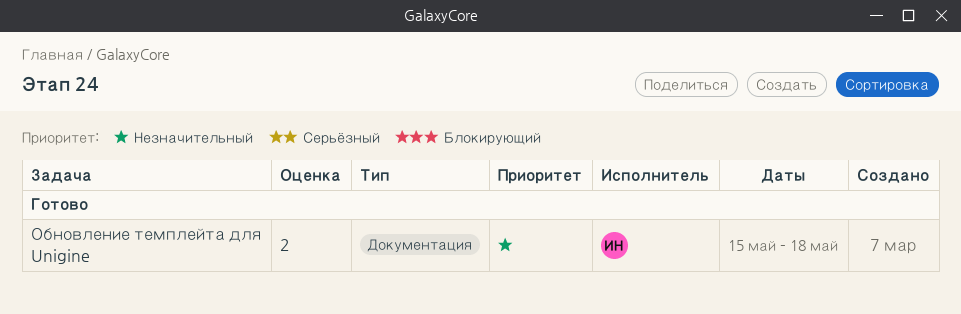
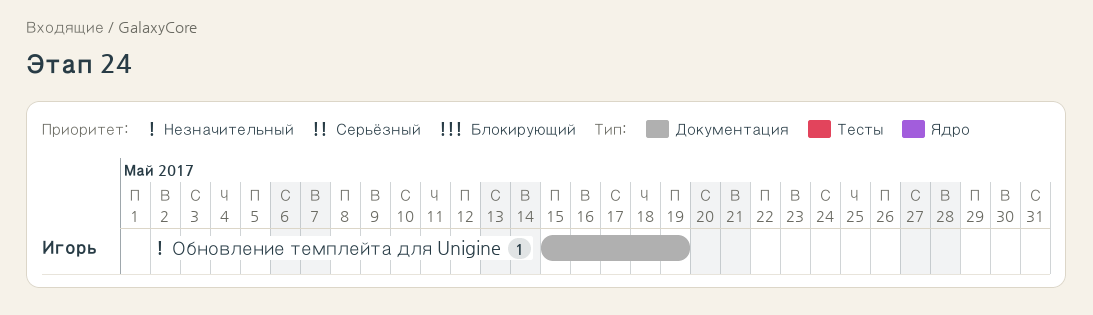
Обновление темплейта для Unigine, estimate: 2 -> 1
Обновление темплейта для Unigine, due: May 18 -> May 19

